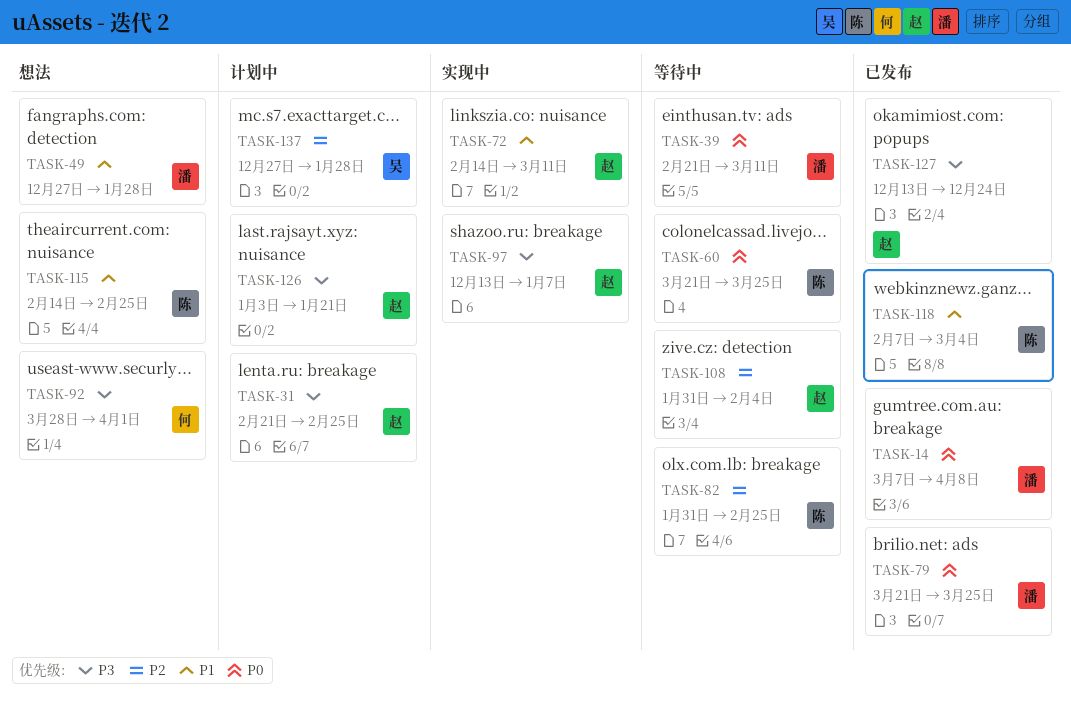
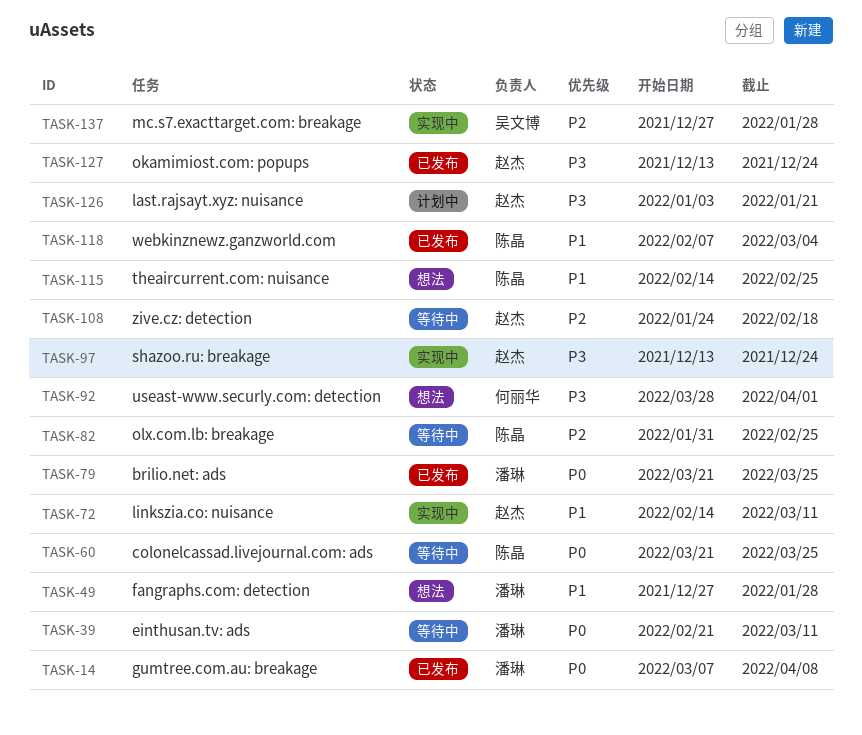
TASK-31: present -> none
TASK-97, due: Jan 7 -> Dec 24
TASK-108, start: Jan 31 -> Jan 24
TASK-108, due: Feb 4 -> Feb 18
TASK-137, status: 计划中 -> 实现中

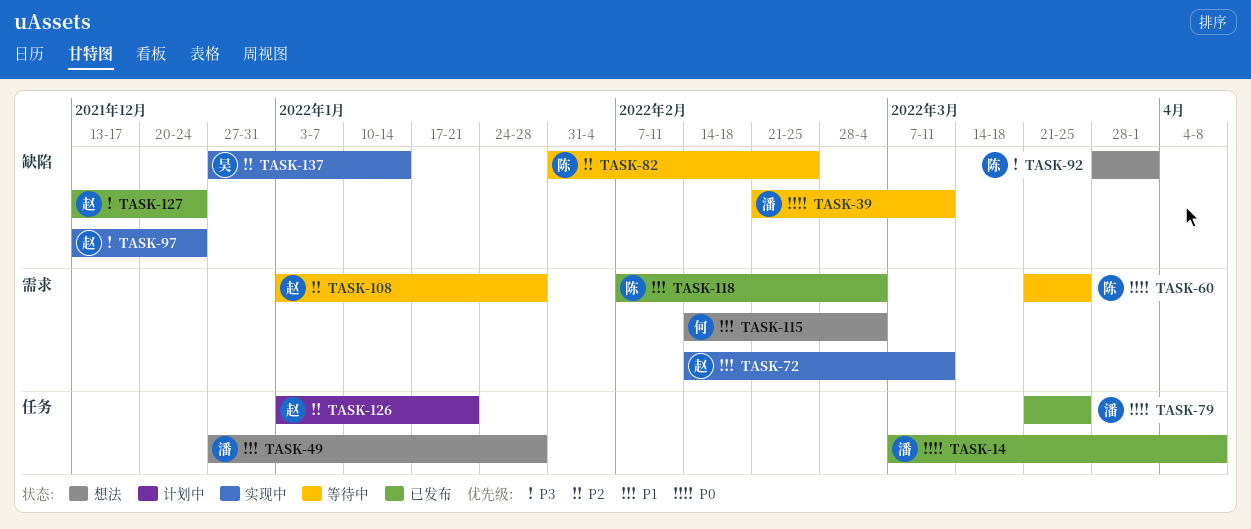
TASK-92, owner: 何丽华 -> 陈晶
TASK-108, start: Jan 24 -> Jan 3
TASK-108, due: Feb 18 -> Jan 28
TASK-115, owner: 陈晶 -> 何丽华
TASK-115, due: Feb 25 -> Mar 4
TASK-126, priority: P3 -> P2
TASK-137, due: Jan 28 -> Jan 14

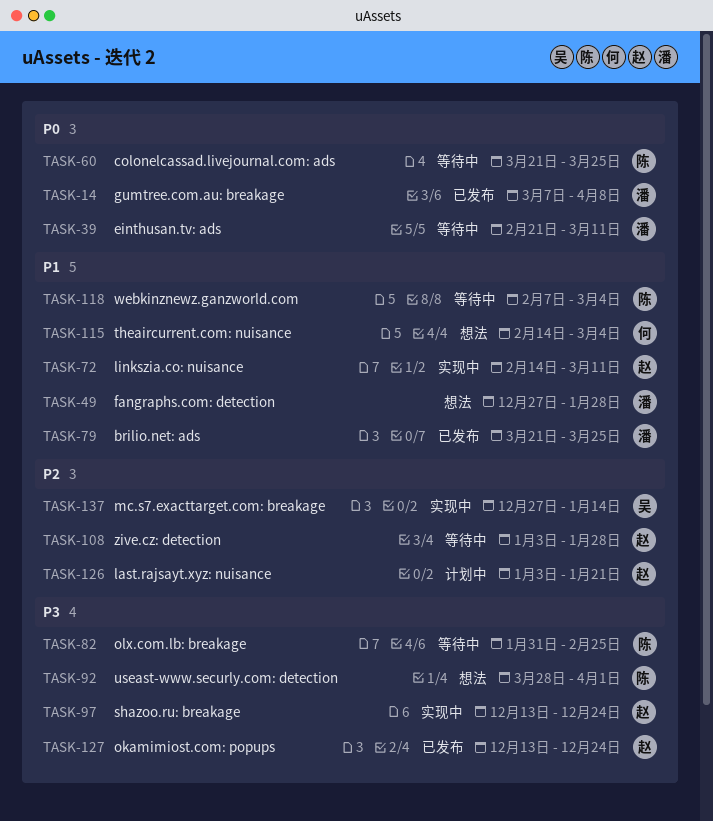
TASK-79, priority: P0 -> P1
TASK-82, priority: P2 -> P3
TASK-118, status: 已发布 -> 等待中

